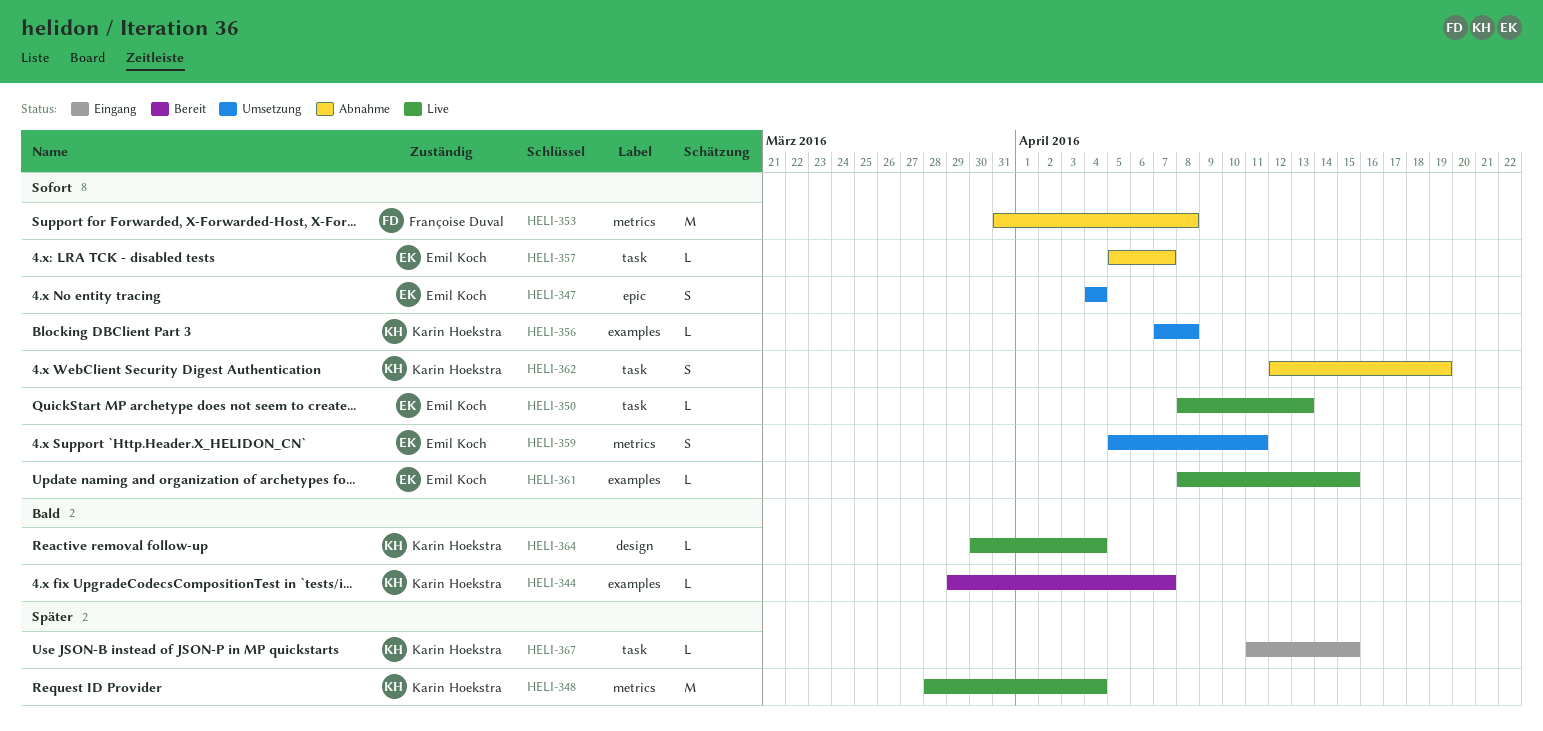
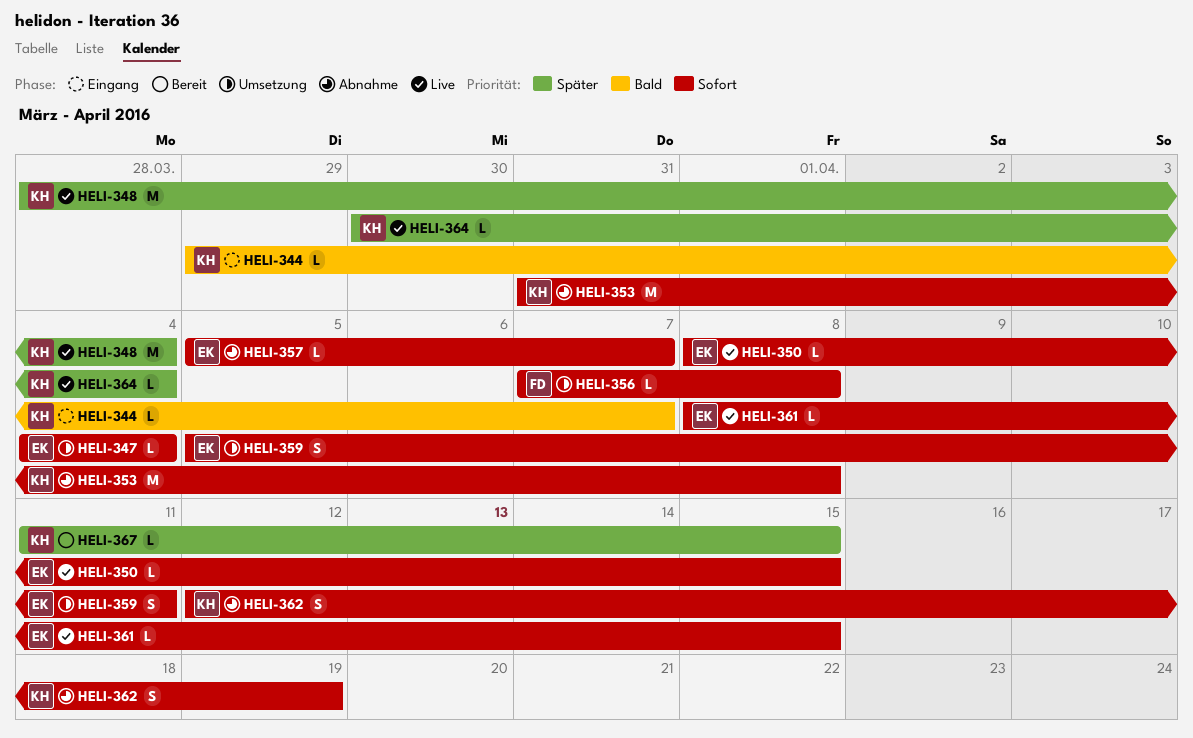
HELI-344, status: Bereit -> Eingang
HELI-347, estimate: S -> L
HELI-350, due: Apr 13 -> Apr 15
HELI-353, owner: Françoise Duval -> Karin Hoekstra
HELI-356, owner: Karin Hoekstra -> Françoise Duval
HELI-364, priority: Bald -> Später
HELI-367, status: Eingang -> Bereit

